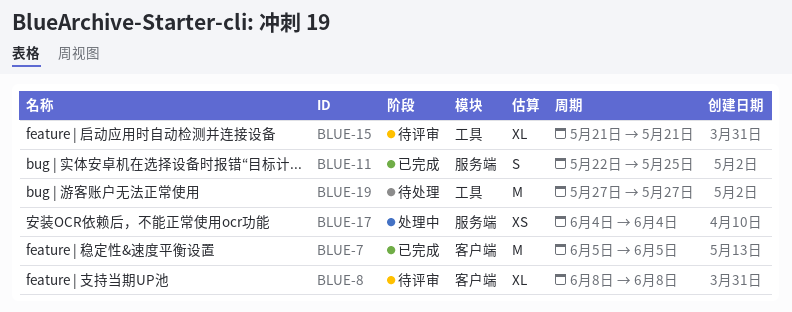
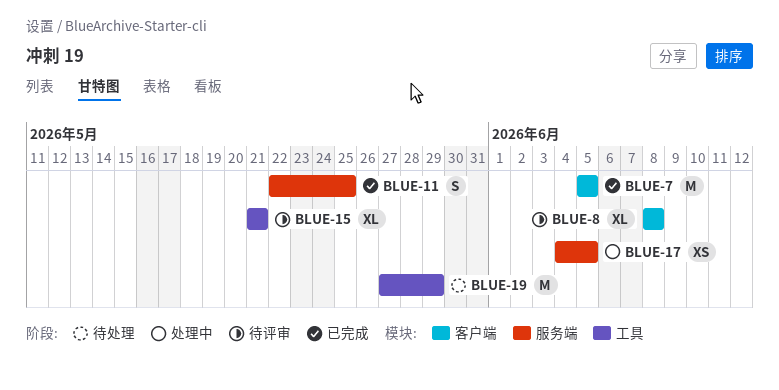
BLUE-17, due: Jun 4 -> Jun 5
BLUE-19, due: May 27 -> May 29

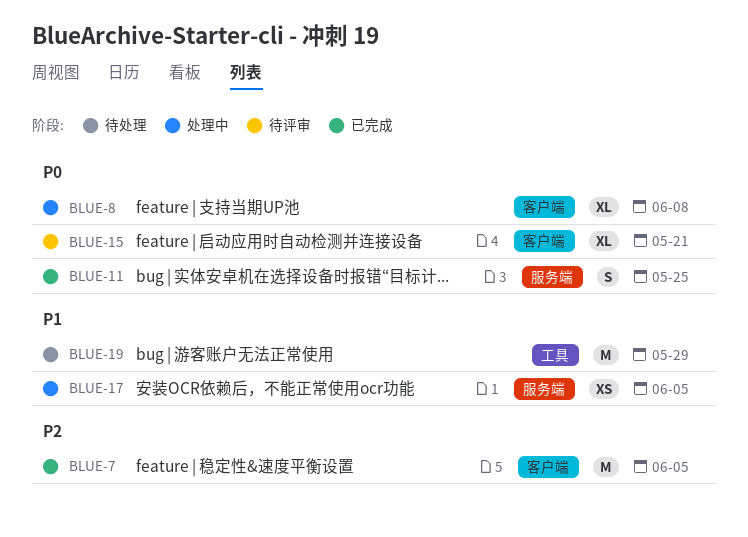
BLUE-8, status: 待评审 -> 处理中
BLUE-15, label: 工具 -> 客户端

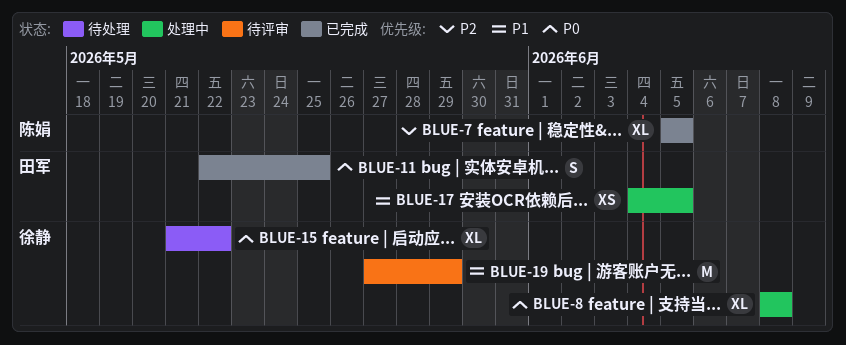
BLUE-7, estimate: M -> XL
BLUE-15, status: 待评审 -> 待处理
BLUE-15, due: May 21 -> May 22
BLUE-19, status: 待处理 -> 待评审

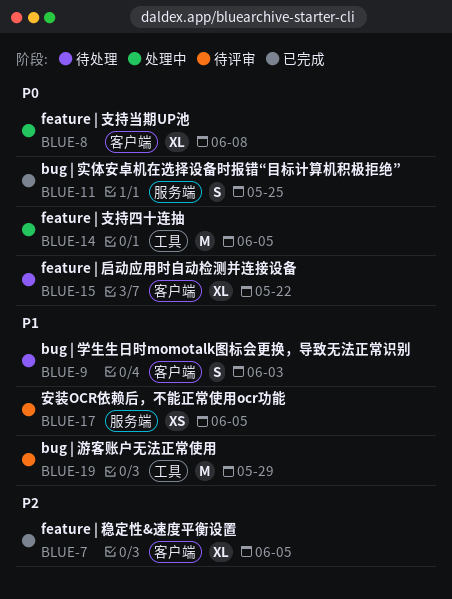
BLUE-9: none -> present
BLUE-14: none -> present
BLUE-17, status: 处理中 -> 待评审

